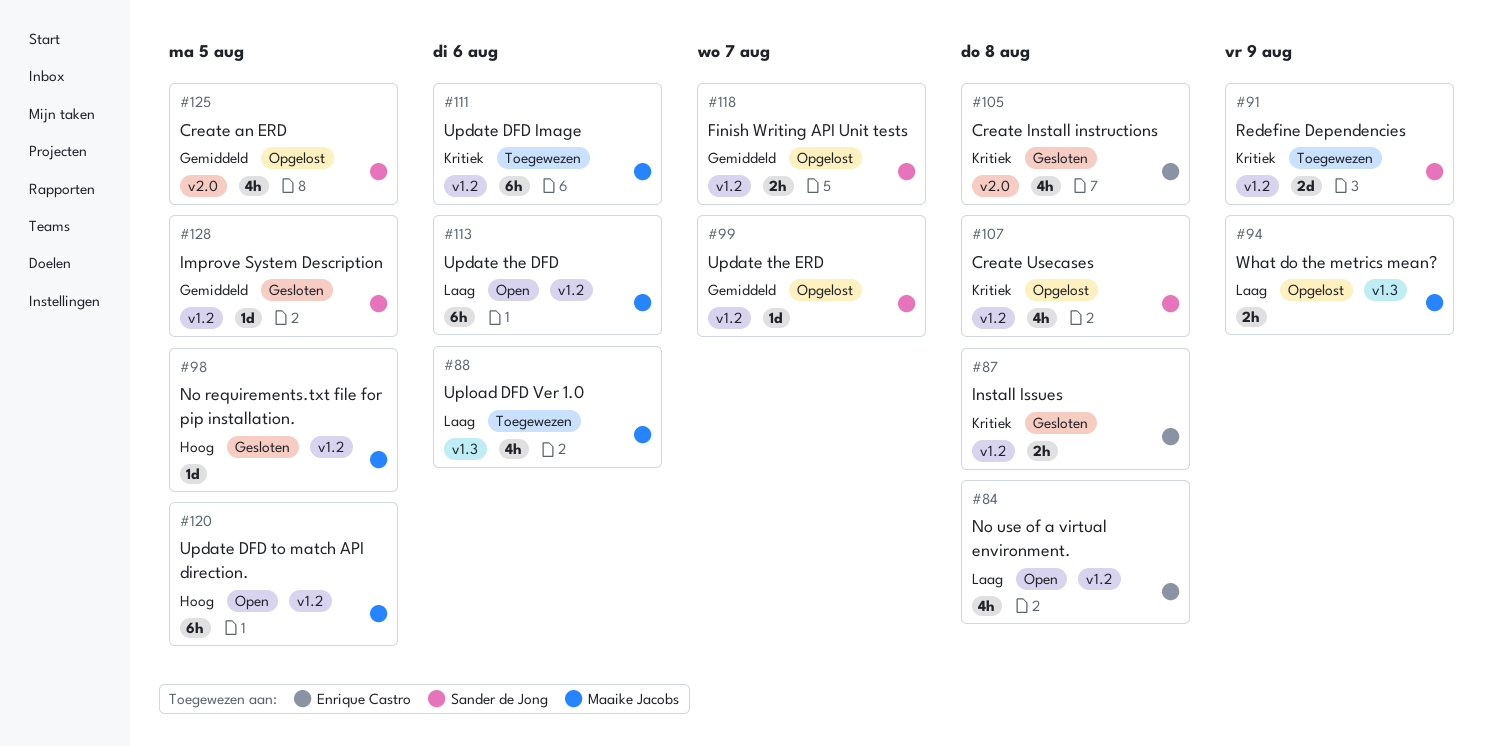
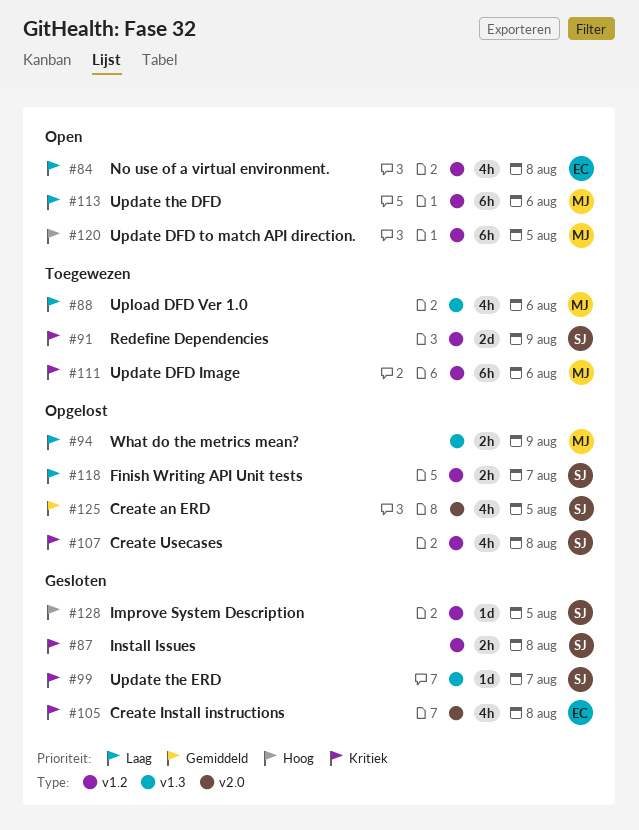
#87, owner: Enrique Castro -> Sander de Jong
#98: present -> none
#99, status: Opgelost -> Gesloten
#99, priority: Gemiddeld -> Kritiek
#99, label: v1.2 -> v1.3
#118, priority: Gemiddeld -> Laag
#128, priority: Gemiddeld -> Hoog

